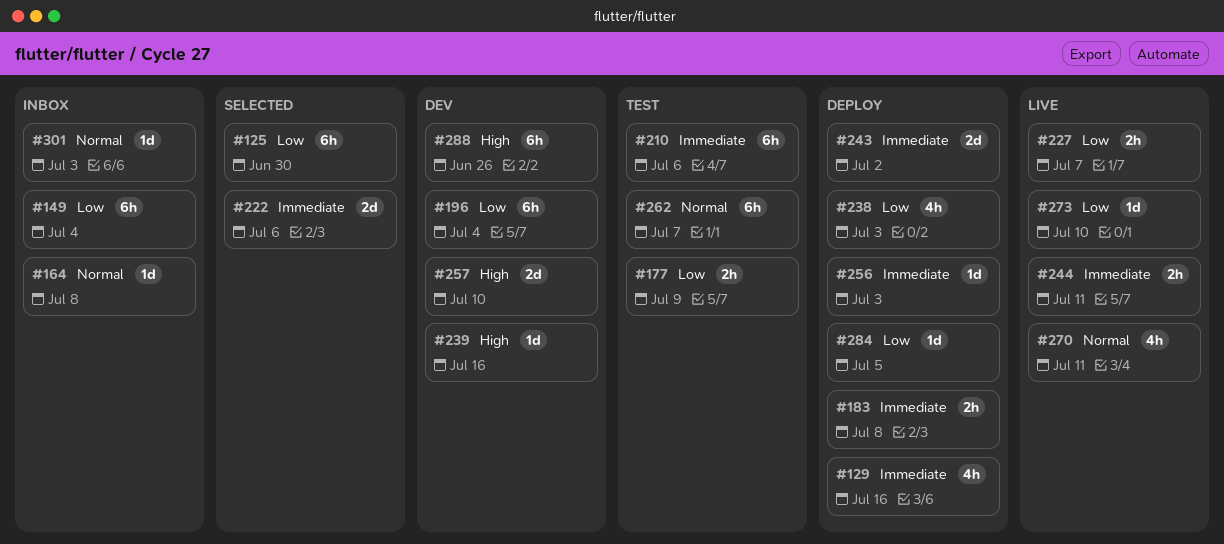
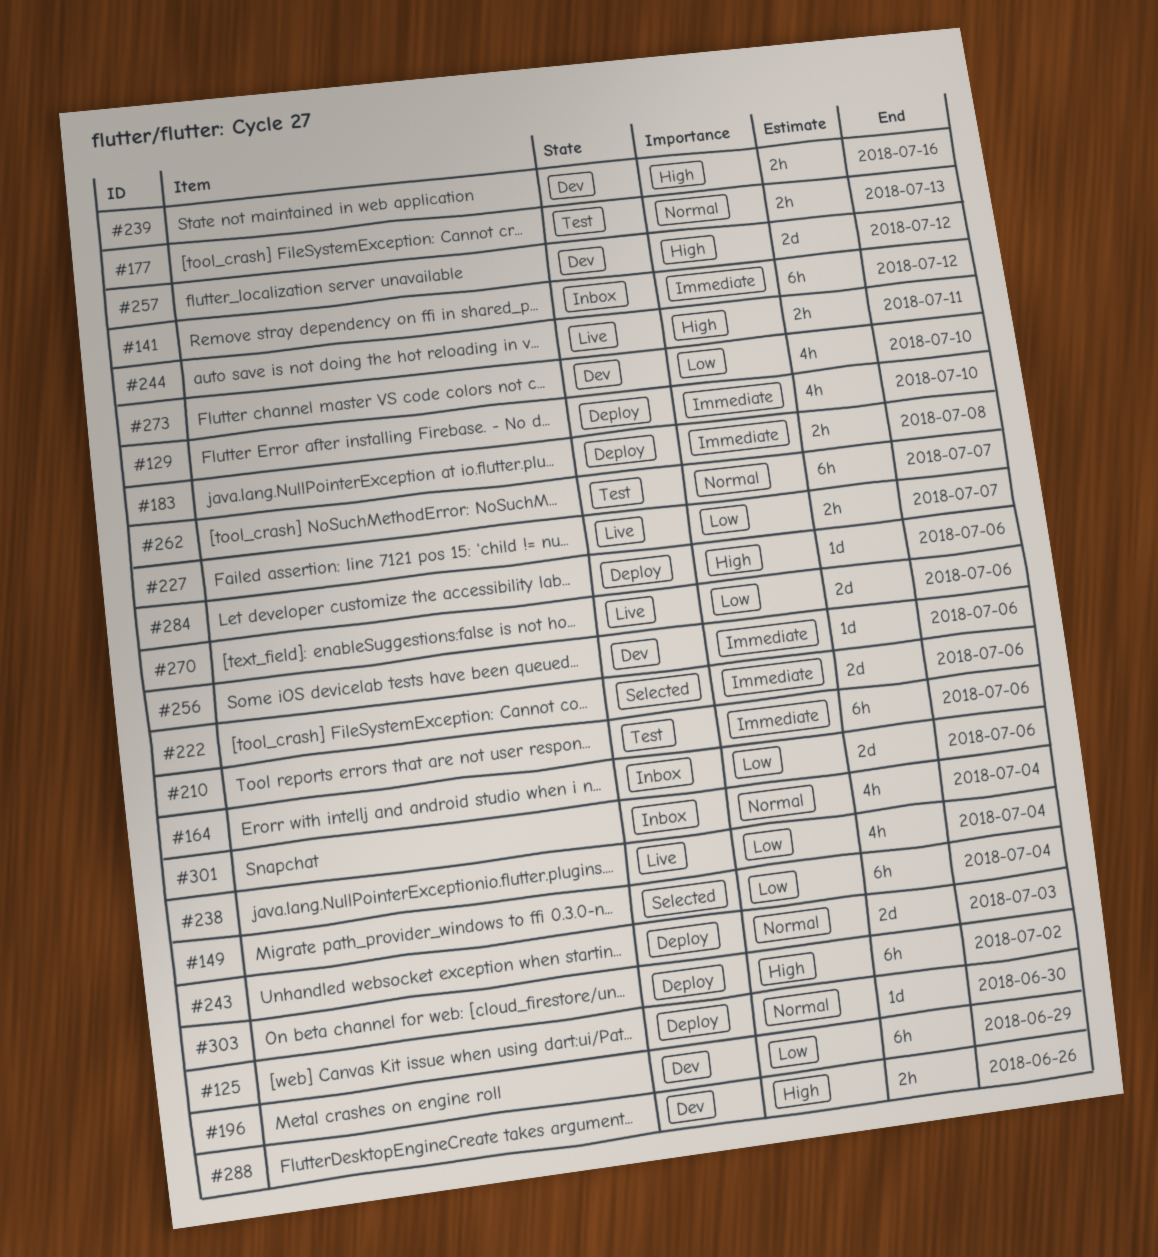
#125, status: Selected -> Deploy
#125, priority: Low -> Normal
#125, estimate: 6h -> 1d
#129, due: Jul 16 -> Jul 10
#141: none -> present
#149, status: Inbox -> Selected
#164, priority: Normal -> Low
#164, estimate: 1d -> 2d
#164, due: Jul 8 -> Jul 6
#177, priority: Low -> Normal
#177, due: Jul 9 -> Jul 13
#196, due: Jul 4 -> Jun 29
#238, status: Deploy -> Live
#238, due: Jul 3 -> Jul 4
#239, estimate: 1d -> 2h
#243, priority: Immediate -> Normal
#243, due: Jul 2 -> Jul 3
#244, priority: Immediate -> High
#256, status: Deploy -> Dev
#256, due: Jul 3 -> Jul 6
#257, due: Jul 10 -> Jul 12
#270, priority: Normal -> Low
#270, estimate: 4h -> 2d
#270, due: Jul 11 -> Jul 6
#273, status: Live -> Dev
#273, estimate: 1d -> 4h
#284, priority: Low -> High
#284, due: Jul 5 -> Jul 6
#288, estimate: 6h -> 2h
#301, estimate: 1d -> 4h
#301, due: Jul 3 -> Jul 4
#303: none -> present

